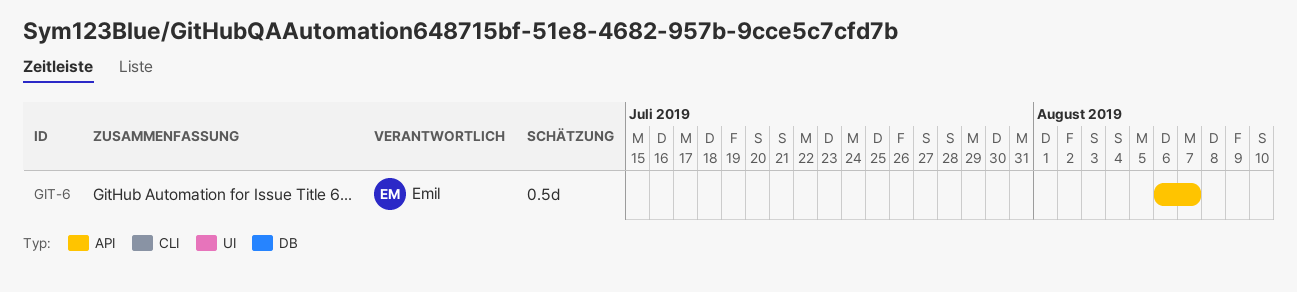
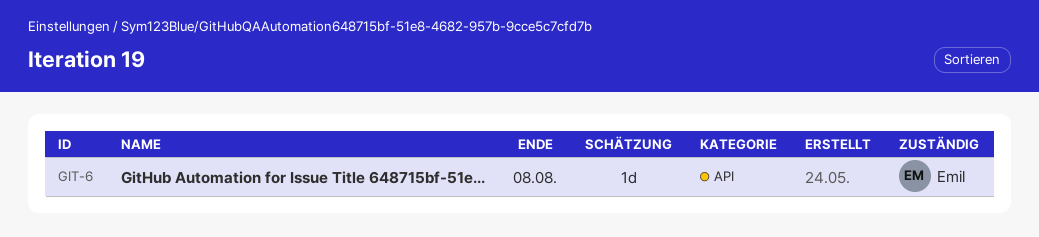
GIT-6, estimate: 0.5d -> 1d
GIT-6, due: Aug 7 -> Aug 8

